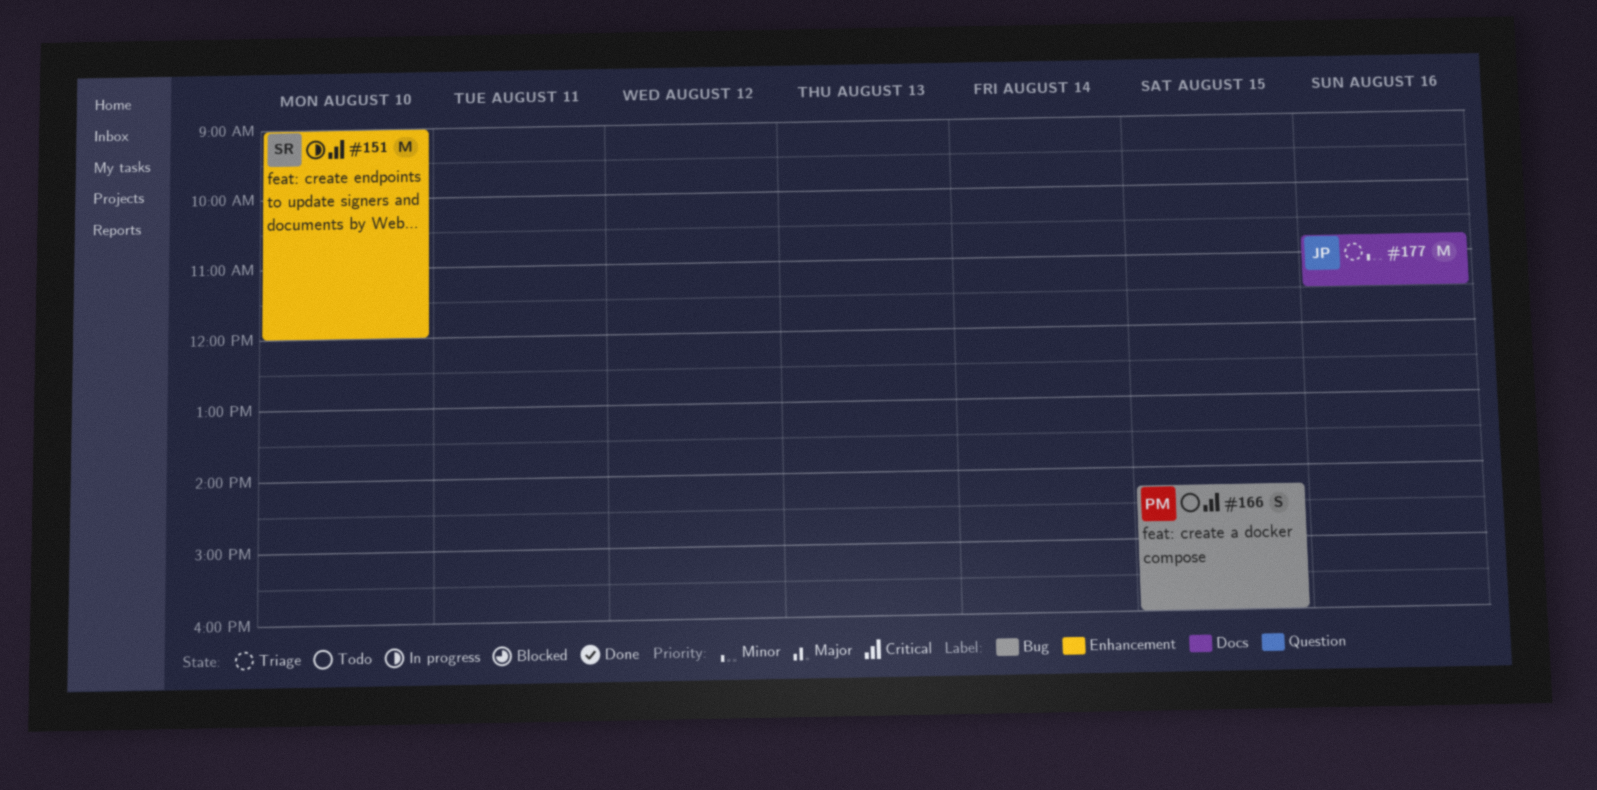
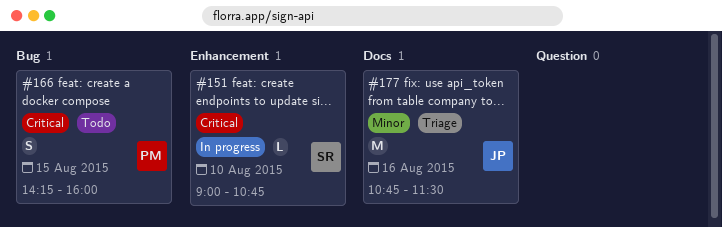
#151, estimate: M -> L
#151, ends: 12:00 -> 10:45

